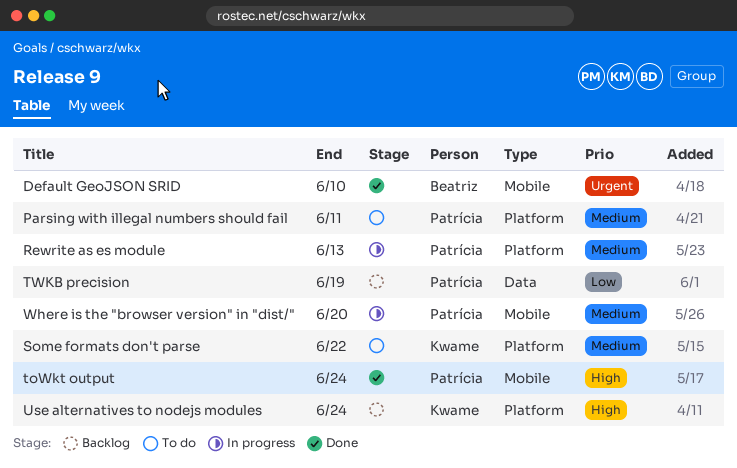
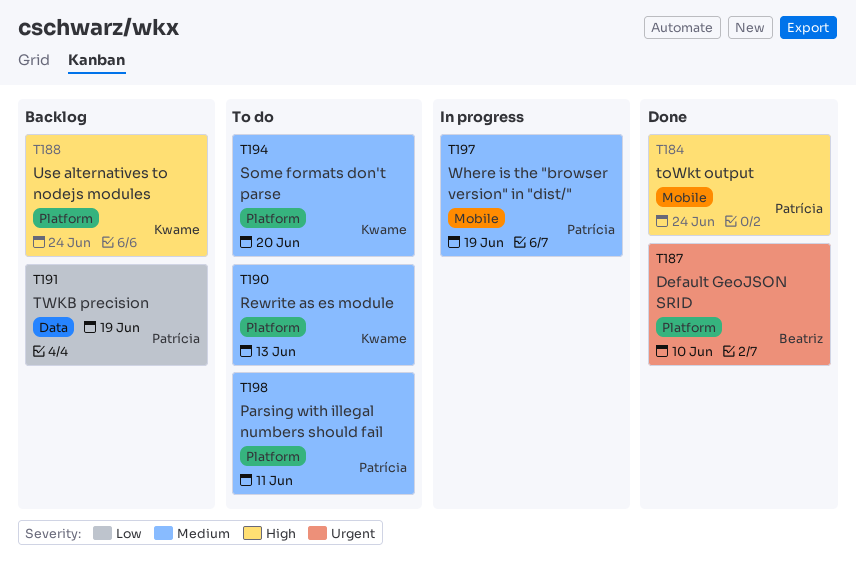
Default GeoJSON SRID, label: Mobile -> Platform
Rewrite as es module, status: In progress -> To do
Rewrite as es module, owner: Patrícia -> Kwame
Some formats don't parse, due: Jun 22 -> Jun 20
Where is the "browser version" in "dist/", due: Jun 20 -> Jun 19

